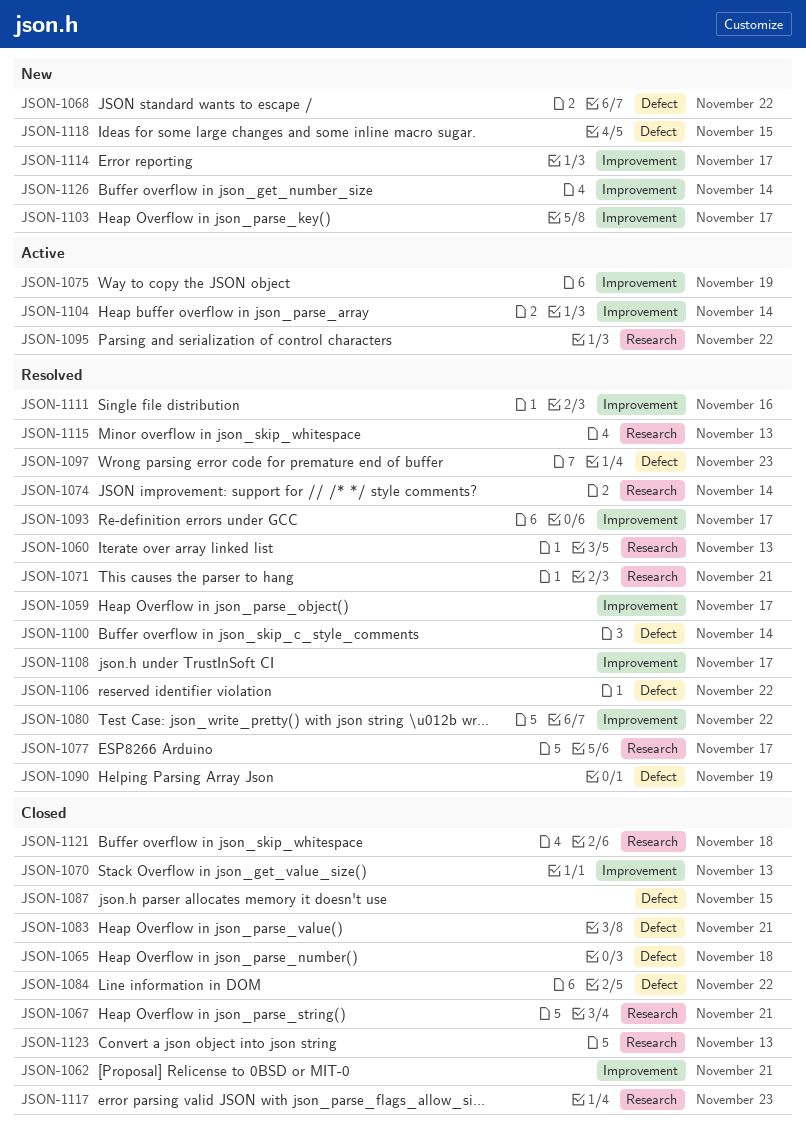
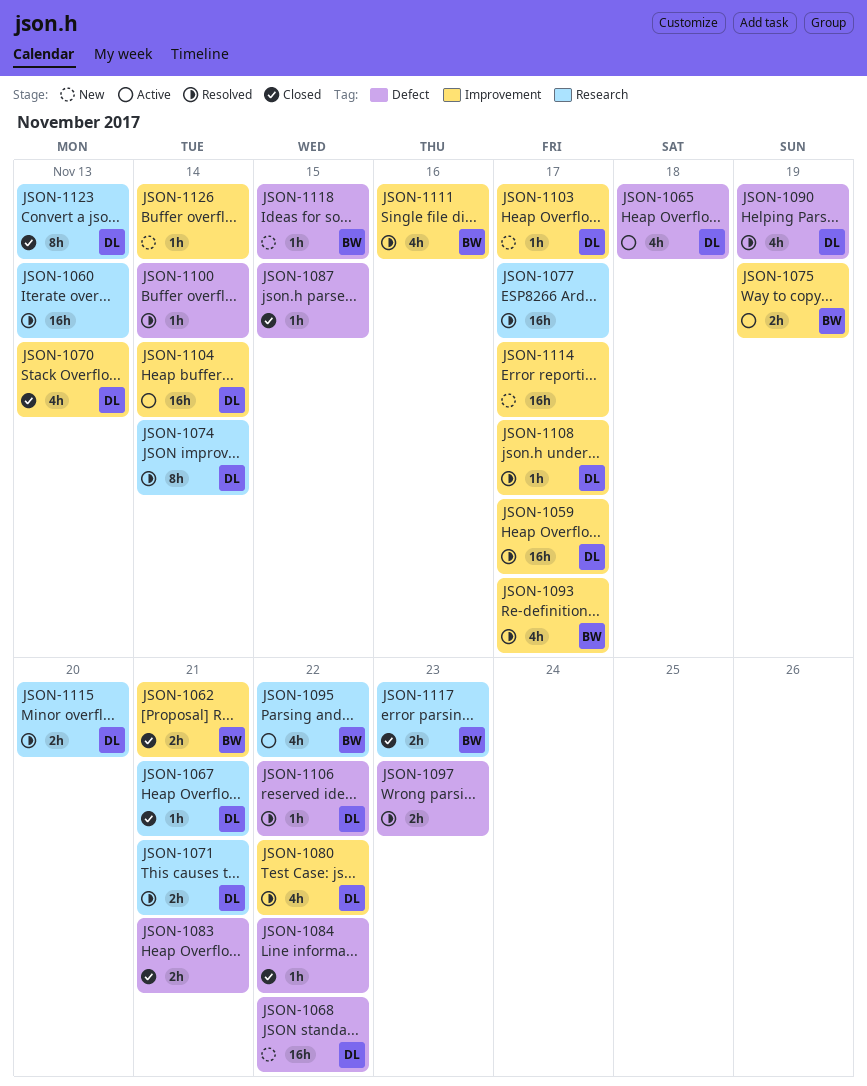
JSON-1065, status: Closed -> Active
JSON-1115, due: Nov 13 -> Nov 20
JSON-1121: present -> none

